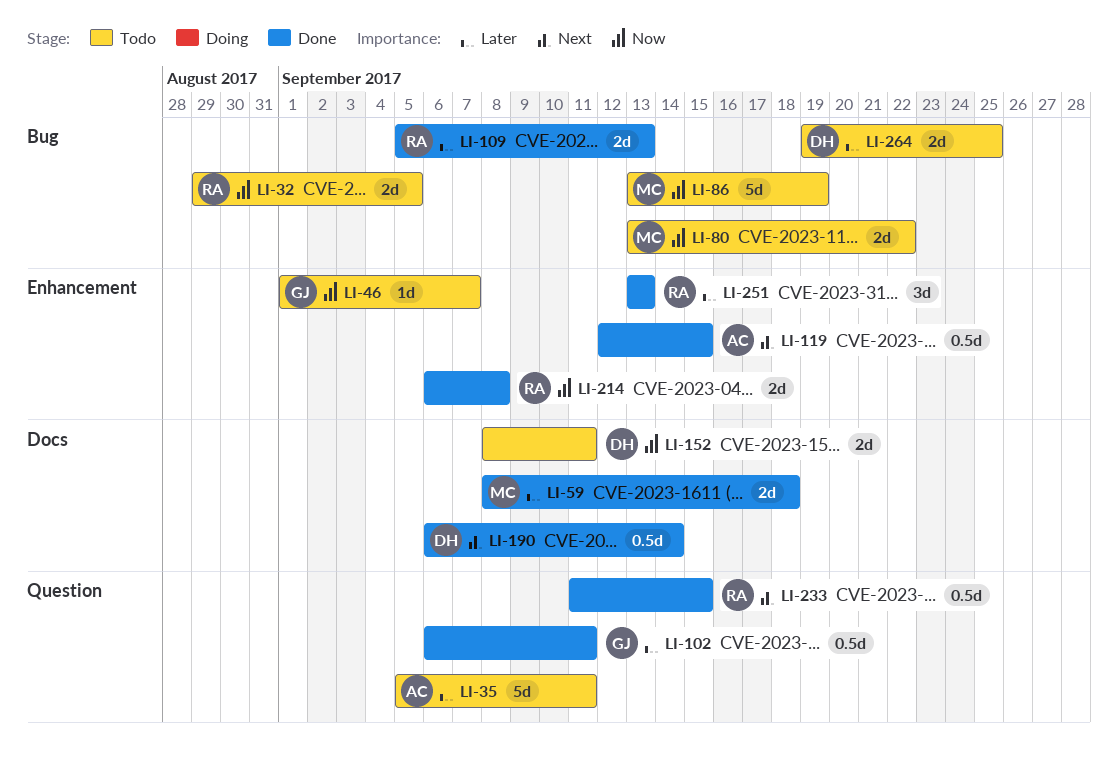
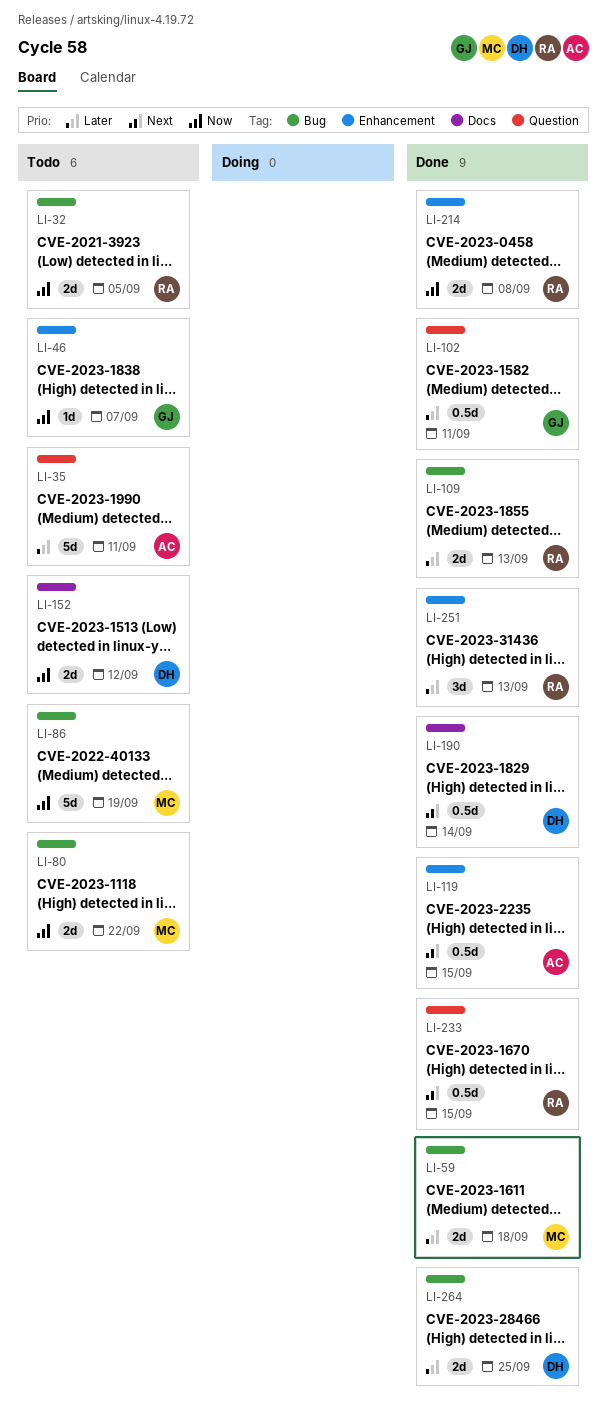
LI-59, label: Docs -> Bug
LI-152, due: Sep 11 -> Sep 12
LI-264, status: Todo -> Done

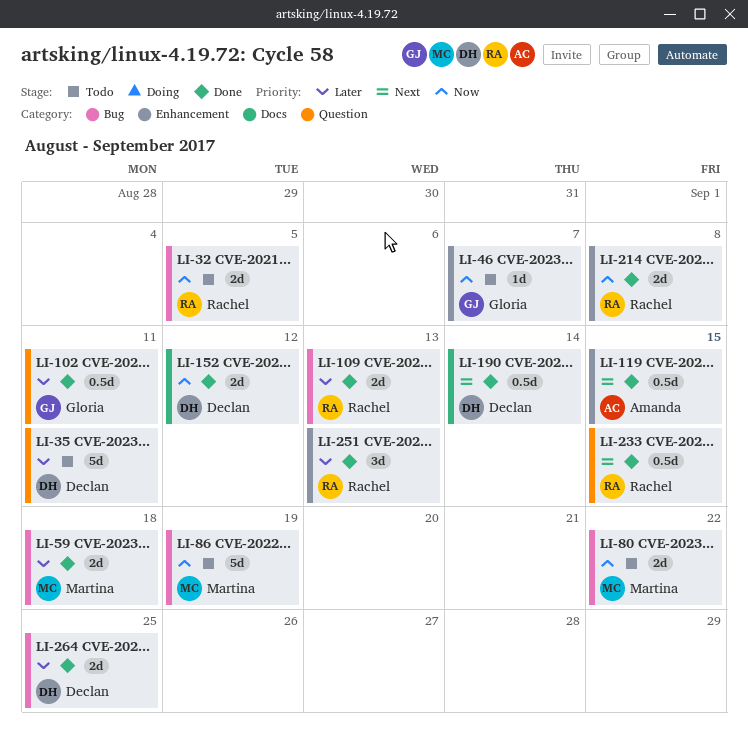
LI-35, owner: Amanda -> Declan
LI-152, status: Todo -> Done

